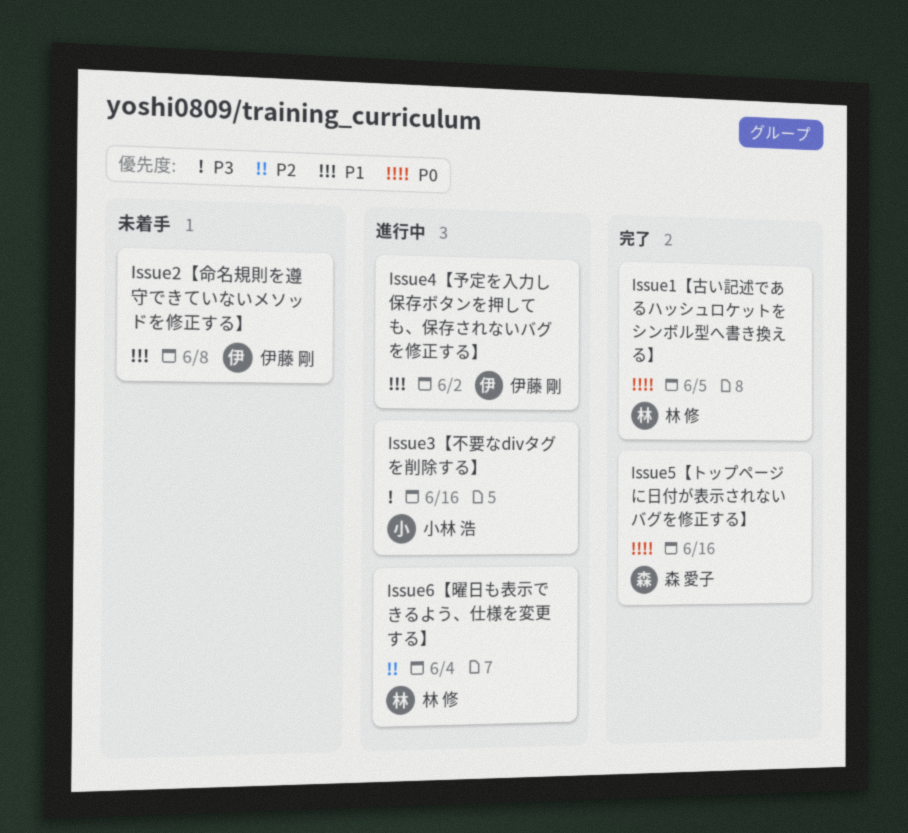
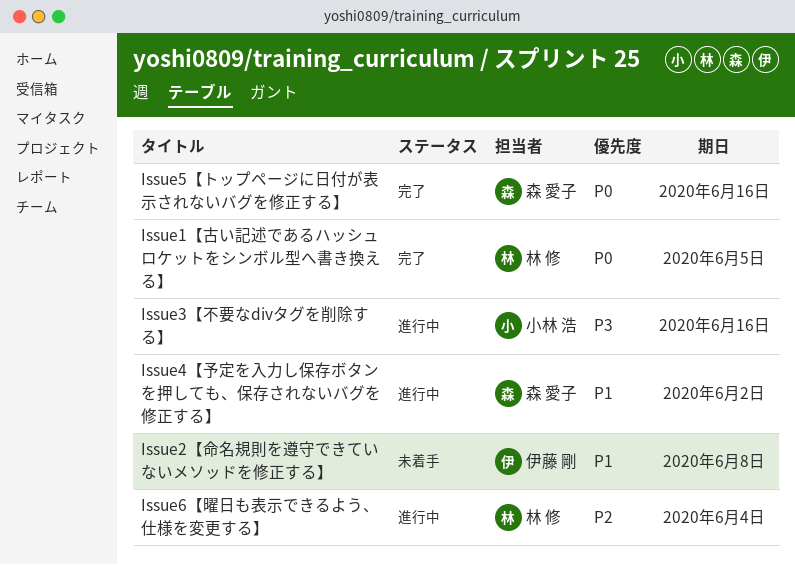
Issue4【予定を入力し保存ボタンを押しても、保存されないバグを修正する】, owner: 伊藤 剛 -> 森 愛子

